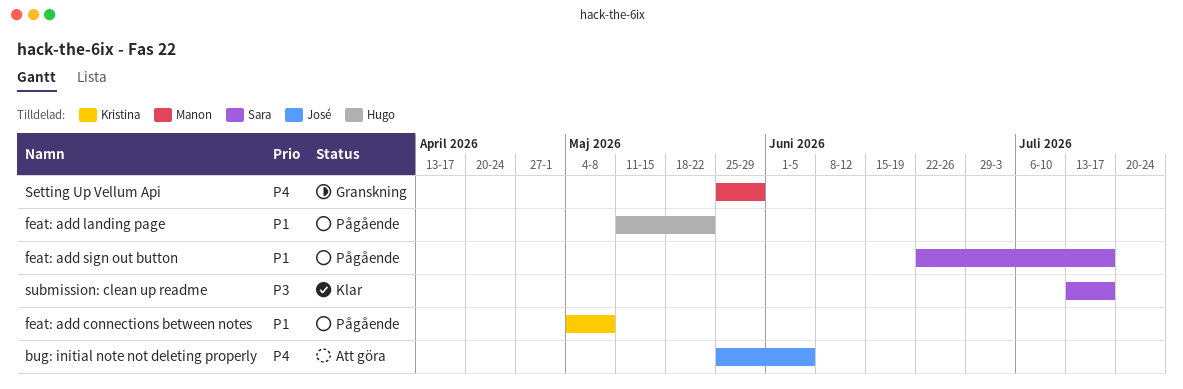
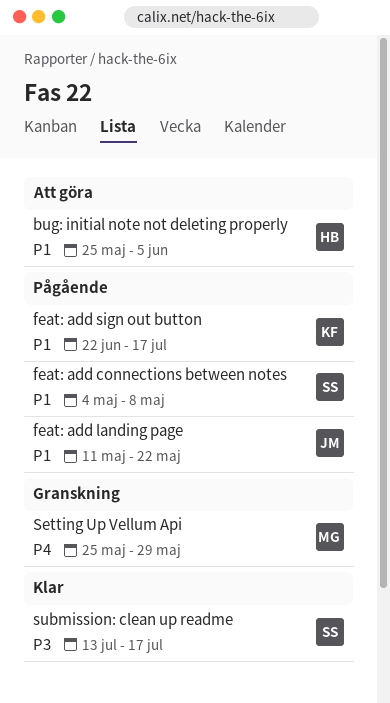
bug: initial note not deleting properly, owner: José -> Hugo
bug: initial note not deleting properly, priority: P4 -> P1
feat: add connections between notes, owner: Kristina -> Sara
feat: add landing page, owner: Hugo -> José
feat: add sign out button, owner: Sara -> Kristina

